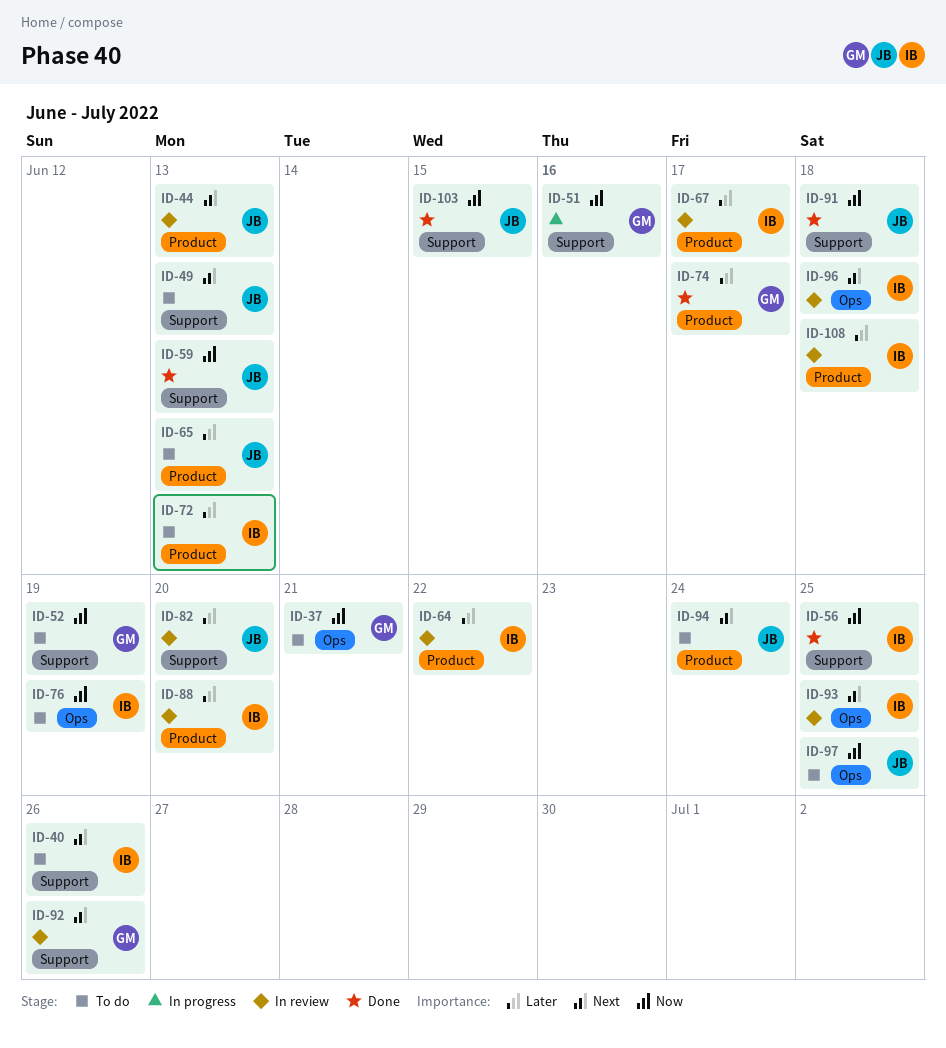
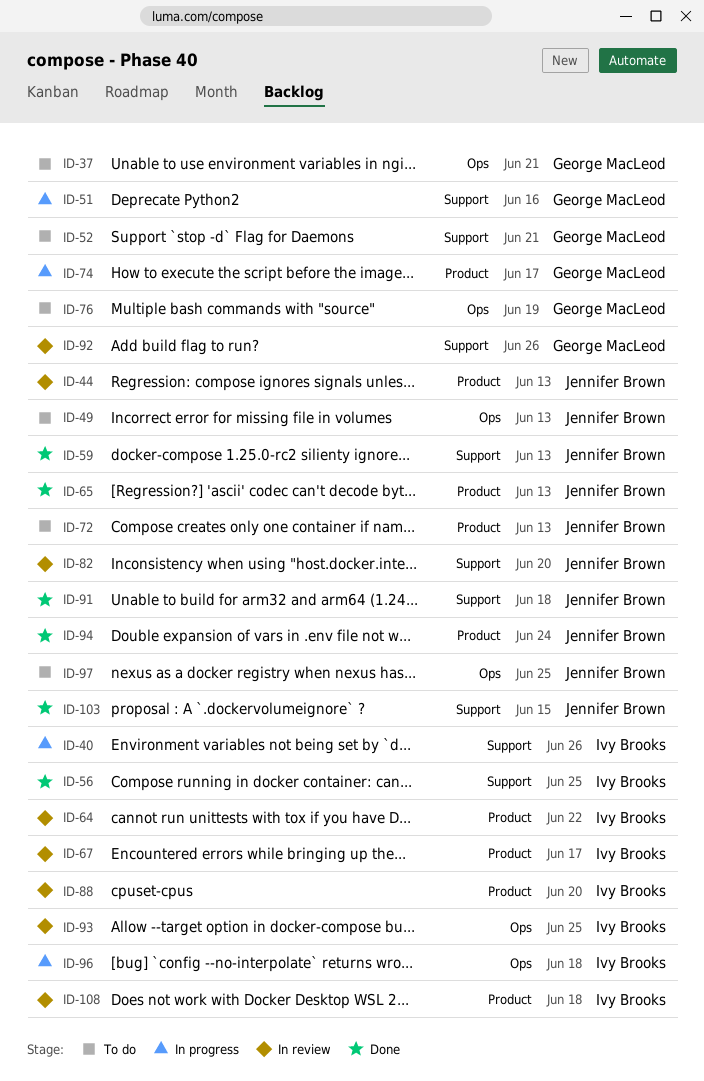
ID-40, status: To do -> In progress
ID-49, label: Support -> Ops
ID-52, due: Jun 19 -> Jun 21
ID-65, status: To do -> Done
ID-72, owner: Ivy Brooks -> Jennifer Brown
ID-74, status: Done -> In progress
ID-76, owner: Ivy Brooks -> George MacLeod
ID-94, status: To do -> Done
ID-96, status: In review -> In progress

